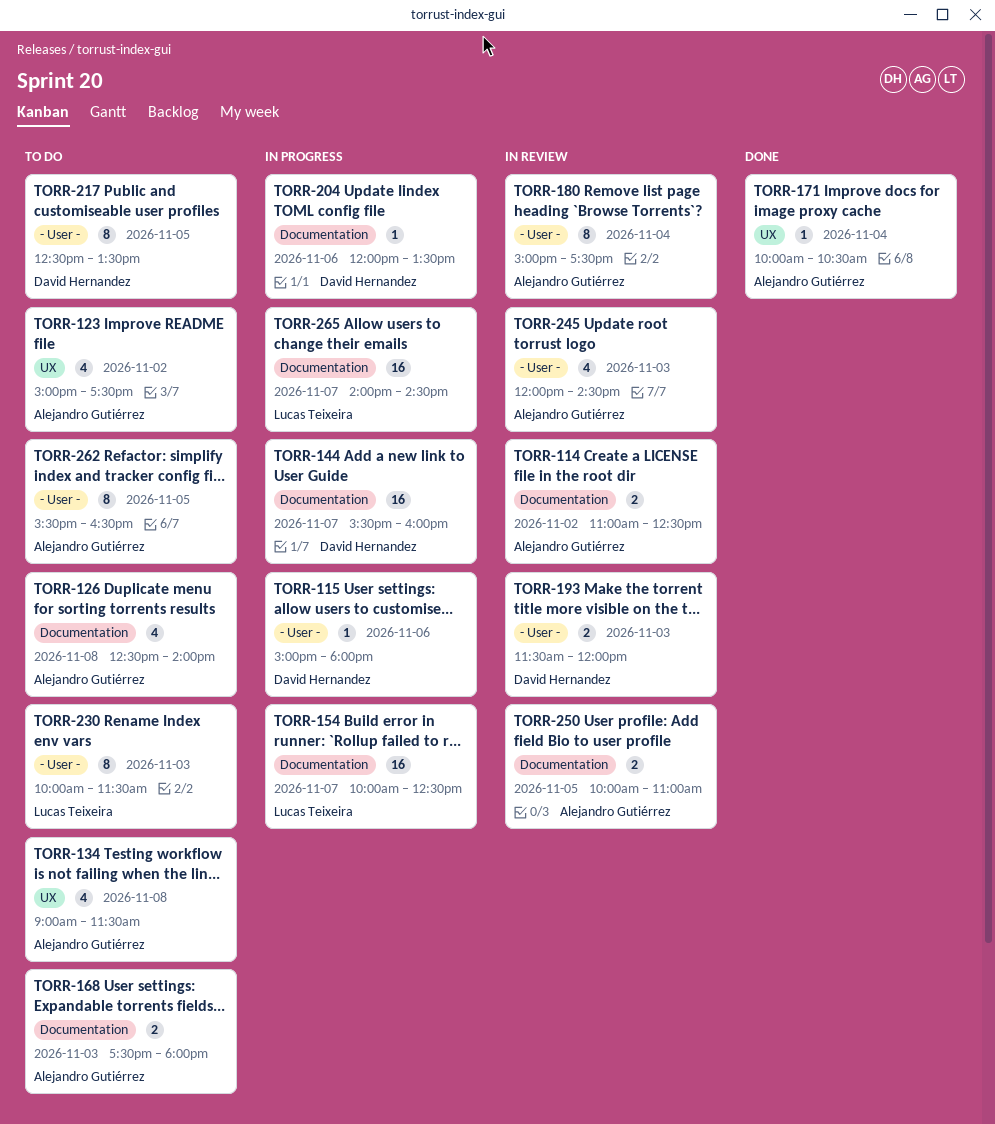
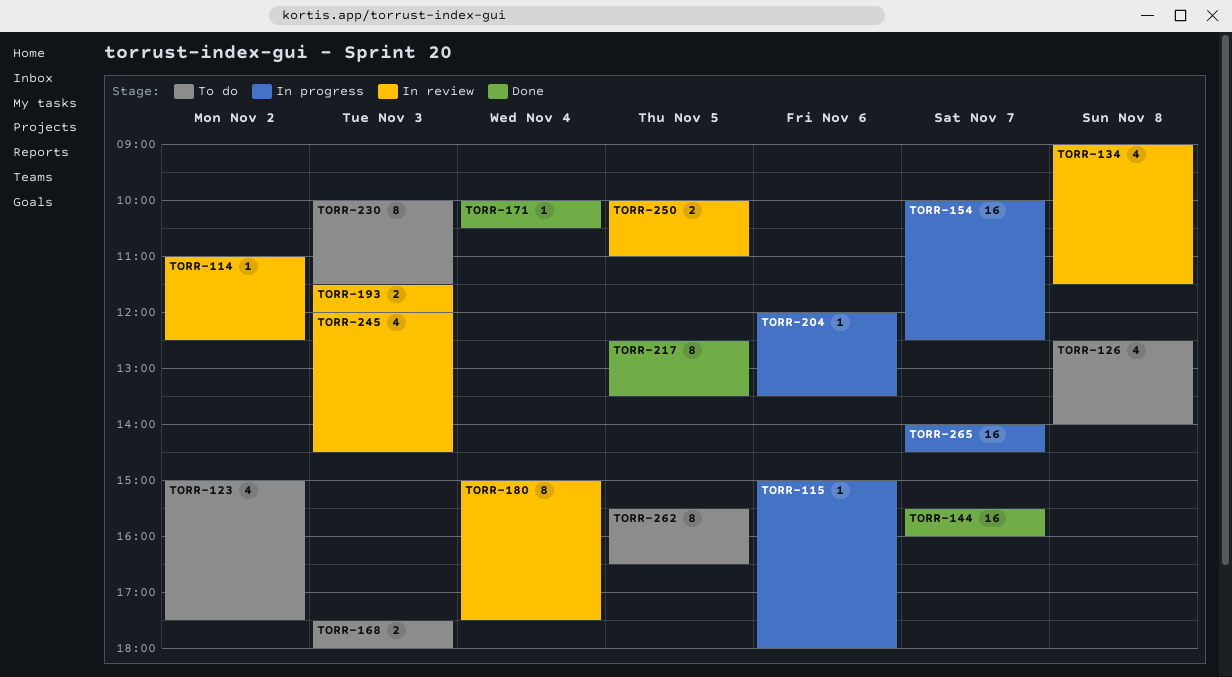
TORR-114, estimate: 2 -> 1
TORR-134, status: To do -> In review
TORR-144, status: In progress -> Done
TORR-217, status: To do -> Done

